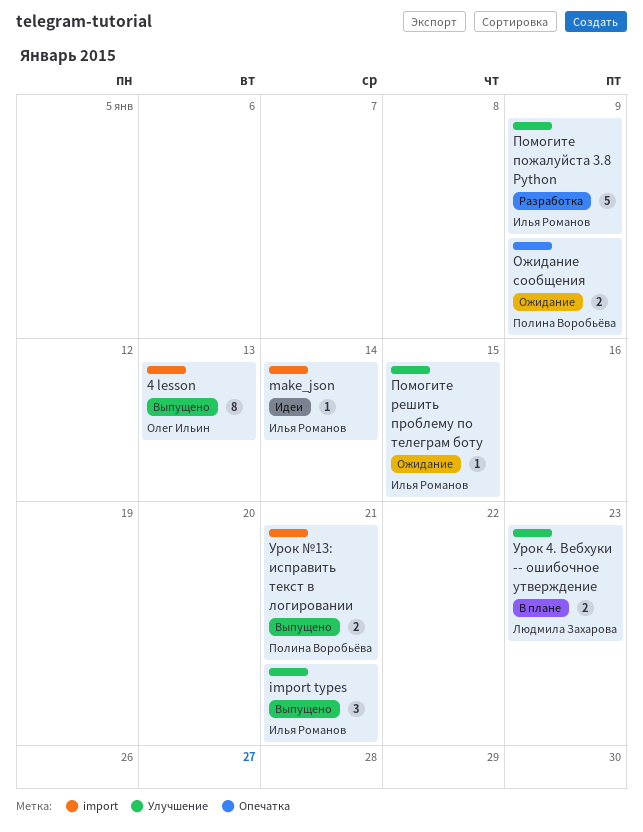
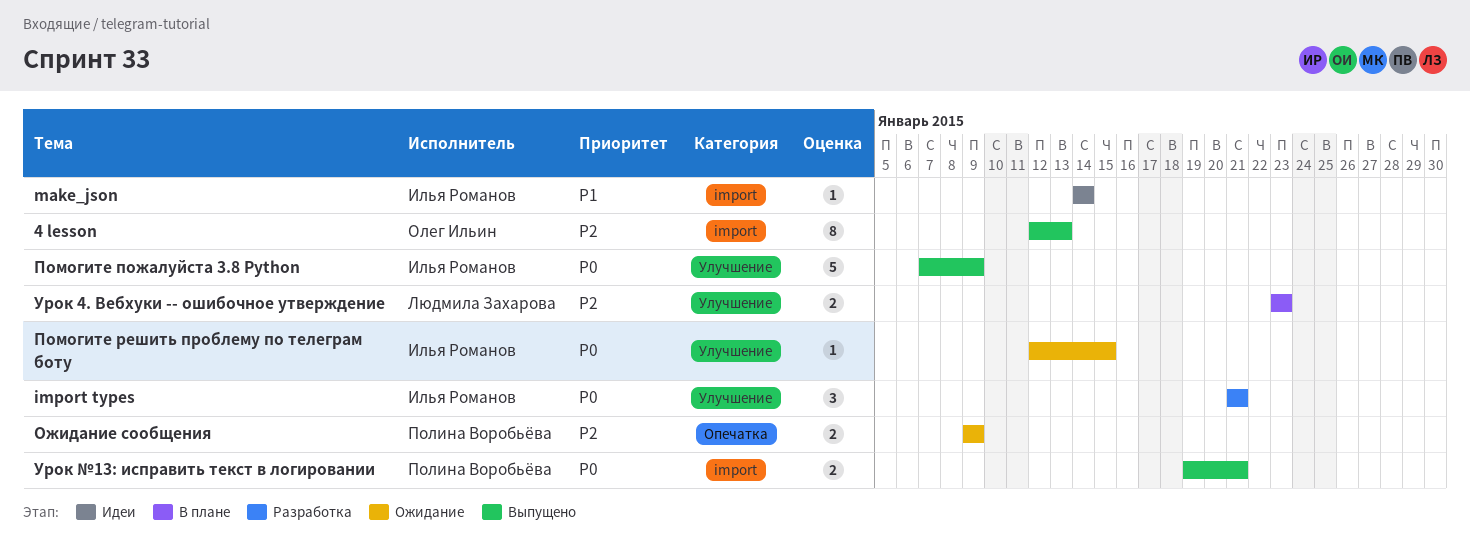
import types, status: Выпущено -> Разработка
Помогите пожалуйста 3.8 Python, status: Разработка -> Выпущено

